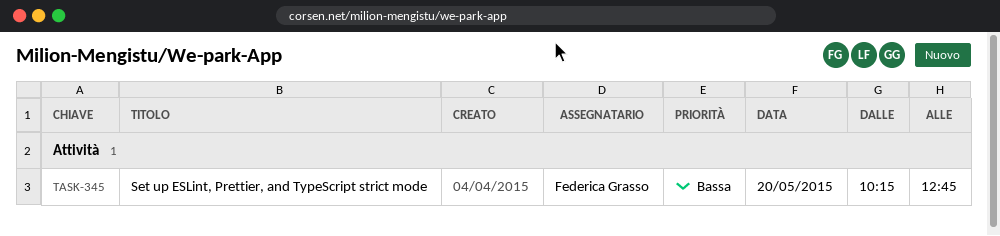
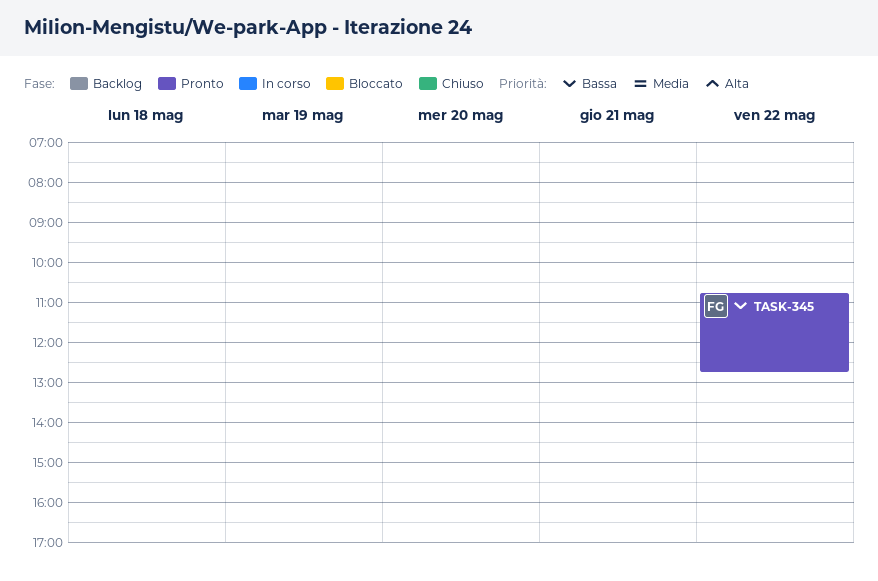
TASK-345, day: May 20 -> May 22
TASK-345, begins: 10:15 -> 10:45

